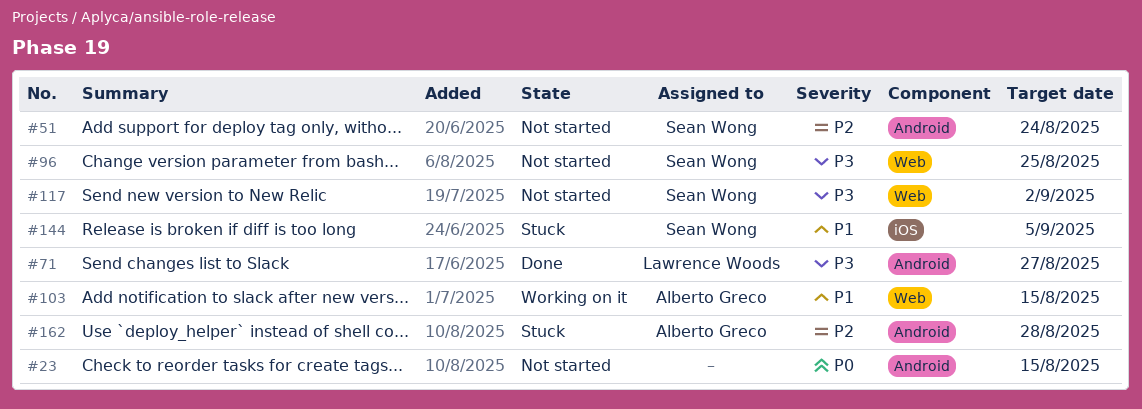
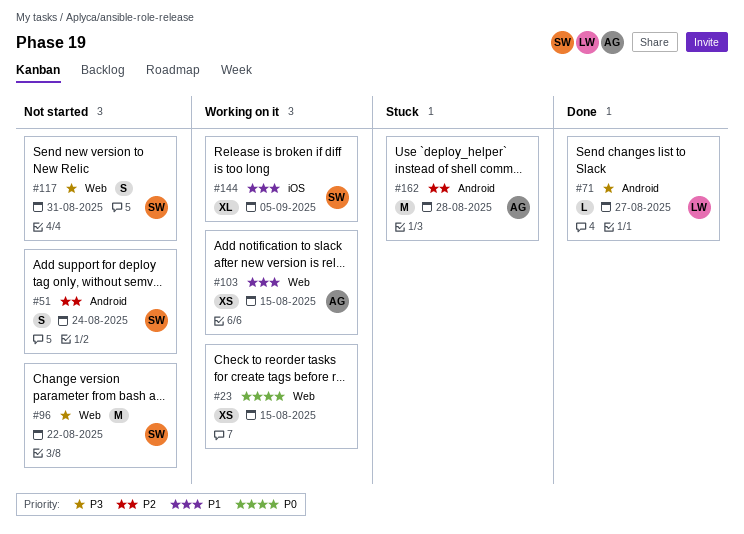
#23, status: Not started -> Working on it
#23, label: Android -> Web
#96, due: Aug 25 -> Aug 22
#117, due: Sep 2 -> Aug 31
#144, status: Stuck -> Working on it

